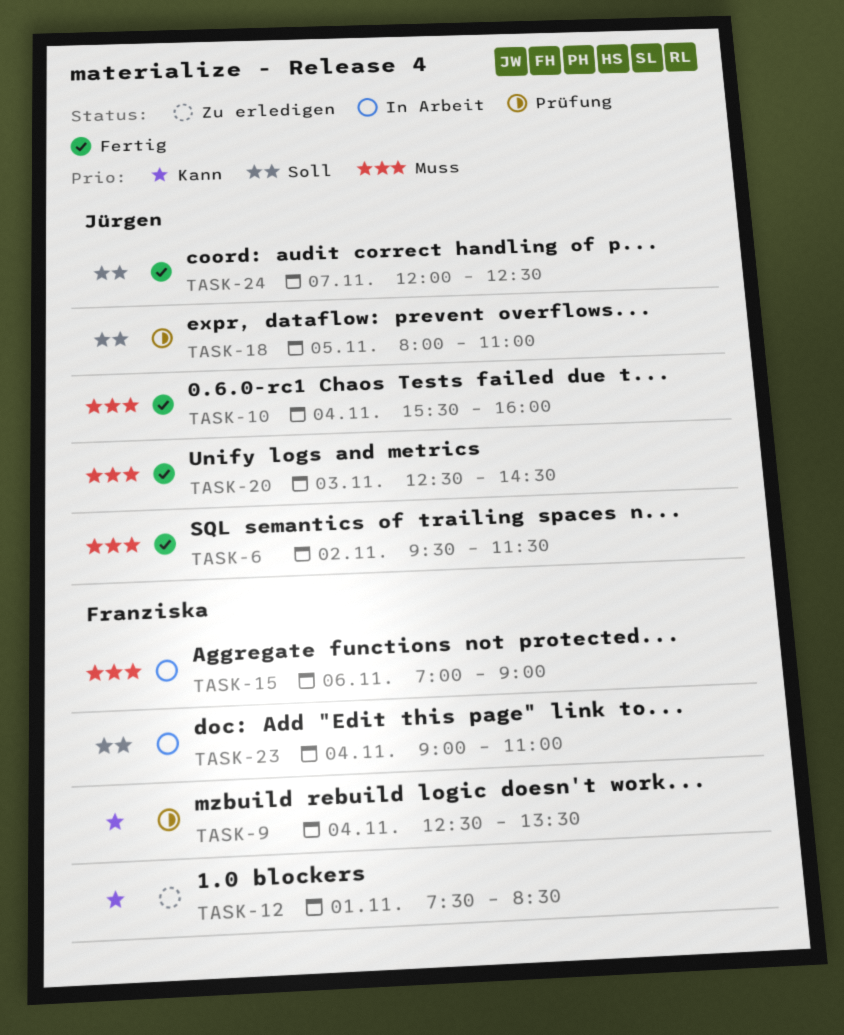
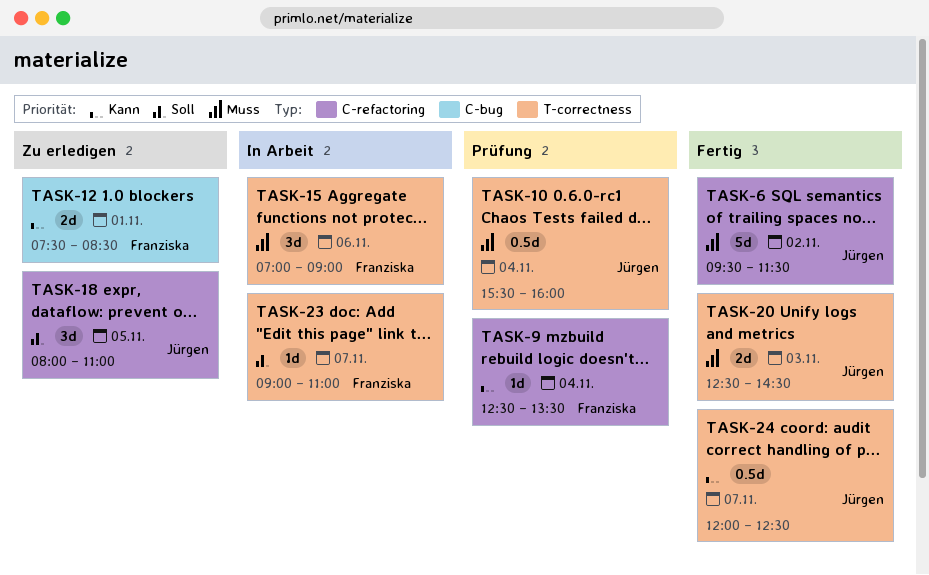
TASK-10, status: Fertig -> Prüfung
TASK-18, status: Prüfung -> Zu erledigen
TASK-23, day: Nov 4 -> Nov 7
TASK-24, priority: Soll -> Kann

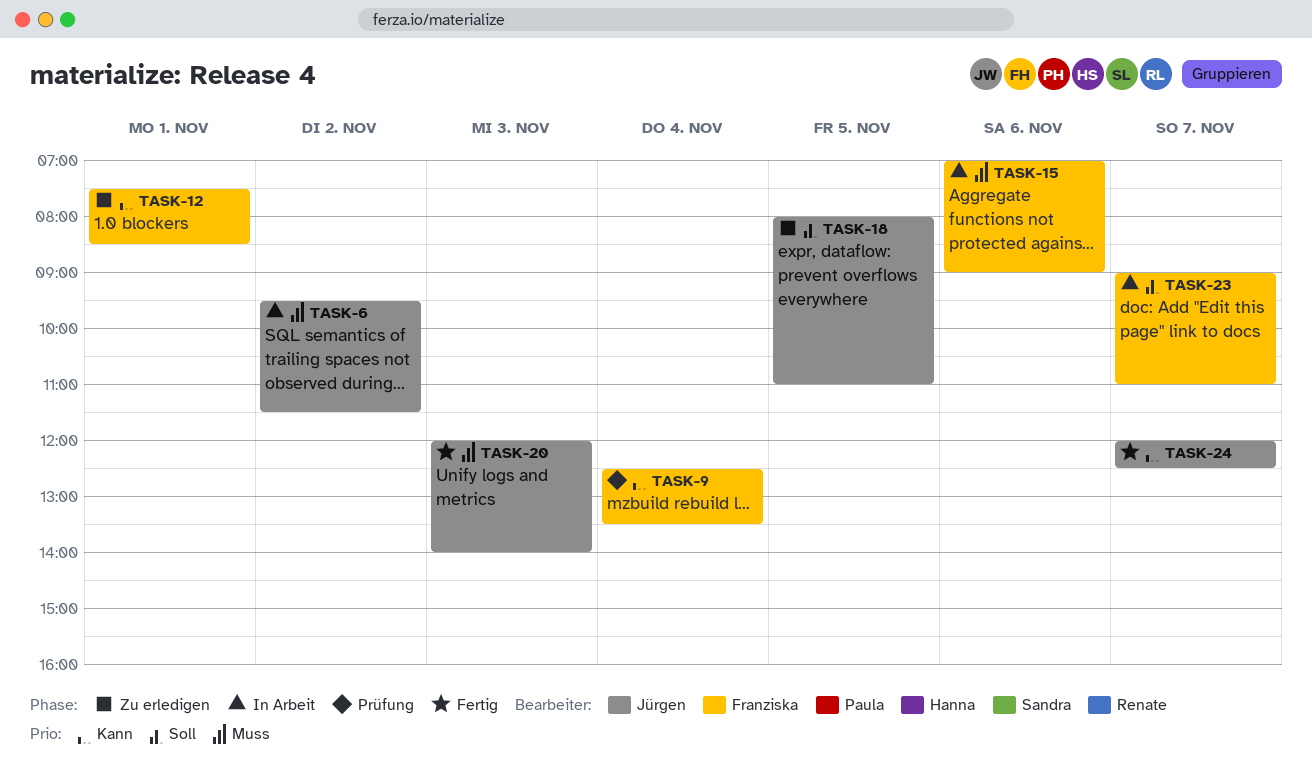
TASK-6, status: Fertig -> In Arbeit
TASK-10: present -> none
TASK-20, begins: 12:30 -> 12:00
TASK-20, ends: 14:30 -> 14:00

